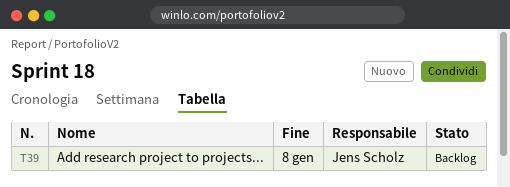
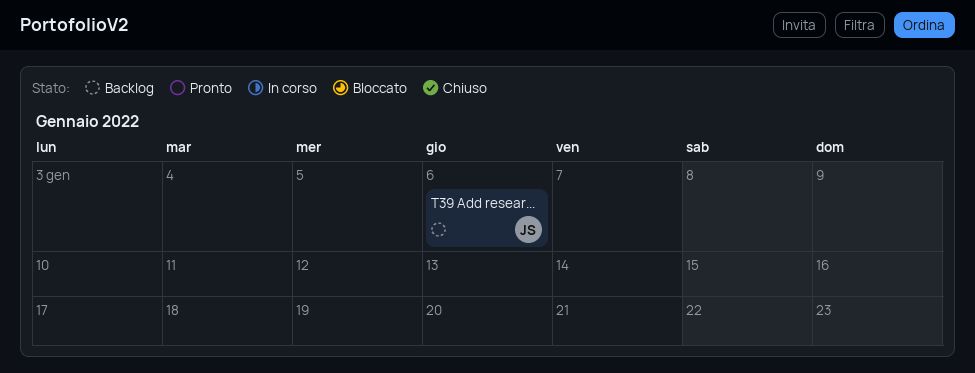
T39, due: Jan 8 -> Jan 6

